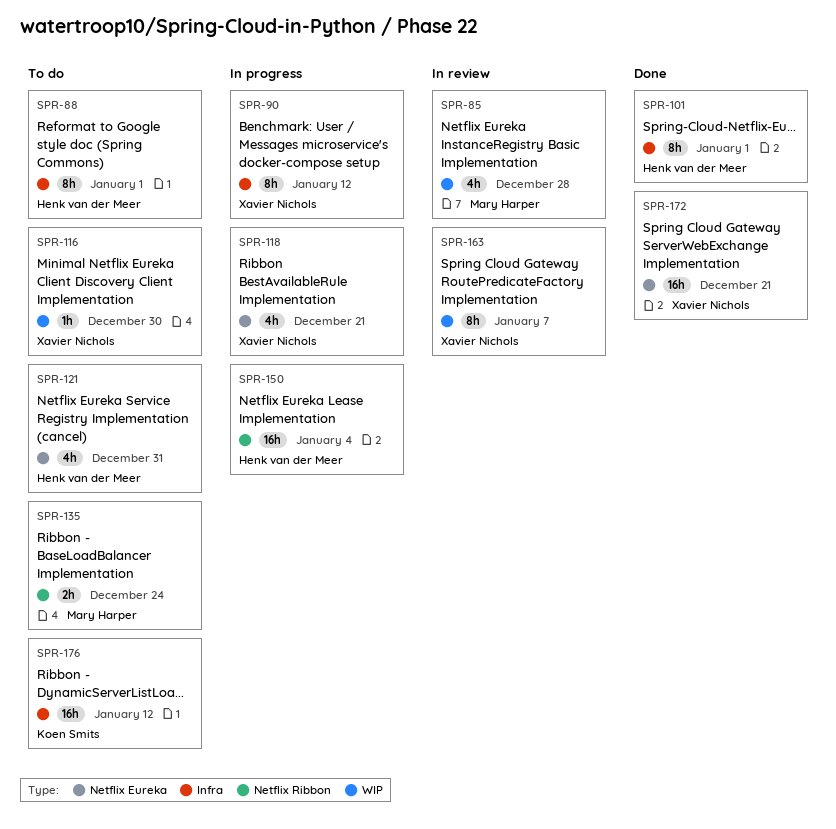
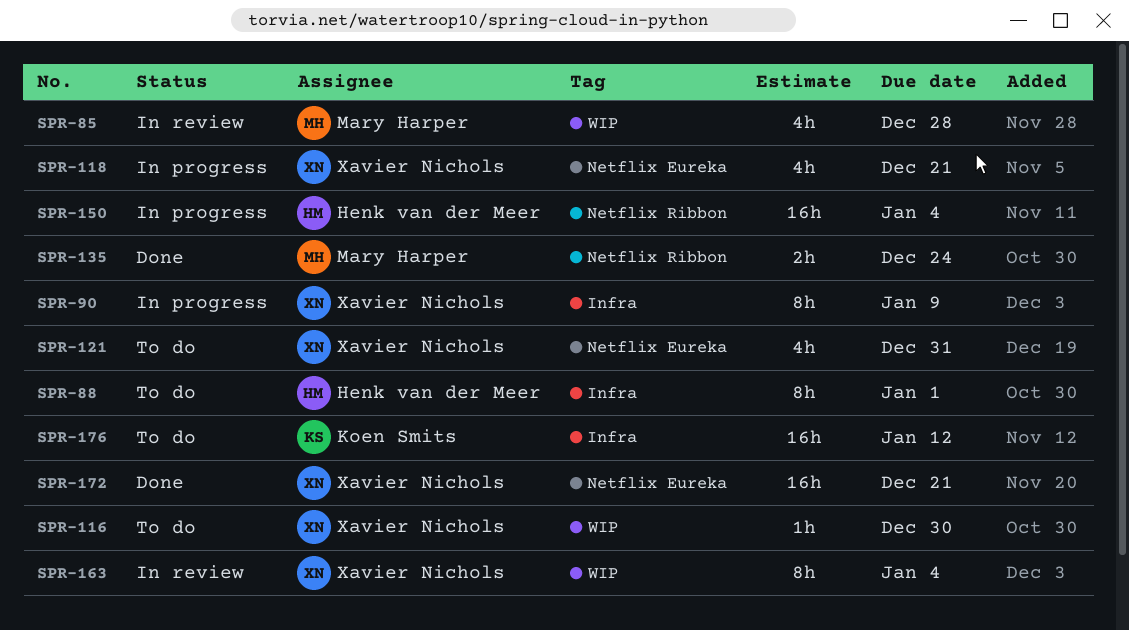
SPR-90, due: Jan 12 -> Jan 9
SPR-101: present -> none
SPR-121, owner: Henk van der Meer -> Xavier Nichols
SPR-135, status: To do -> Done
SPR-163, due: Jan 7 -> Jan 4

